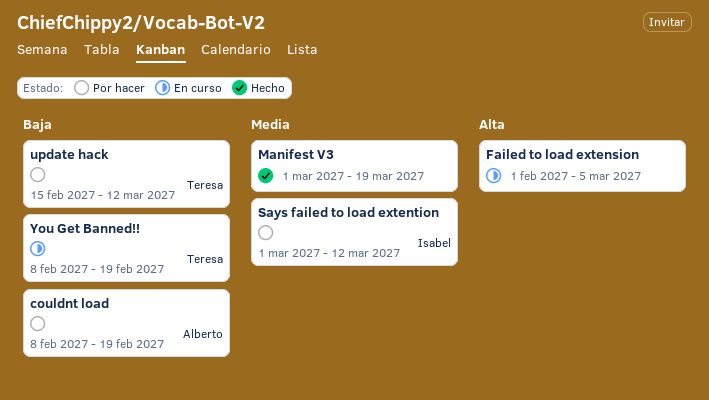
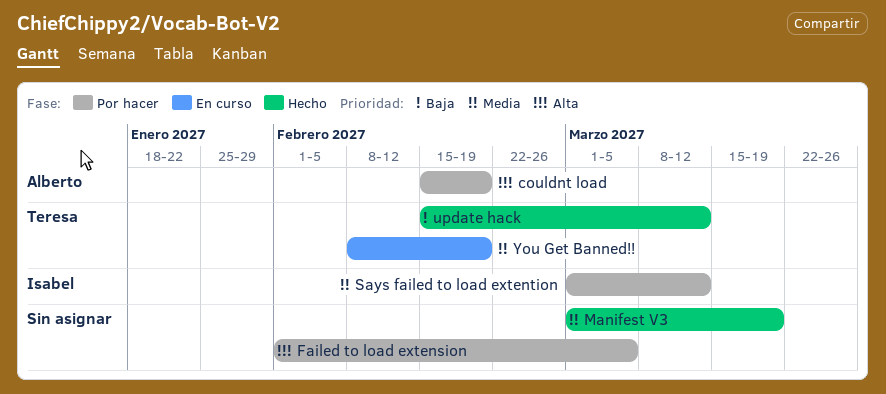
couldnt load, priority: Baja -> Alta
couldnt load, start: Feb 8 -> Feb 15
Failed to load extension, status: En curso -> Por hacer
update hack, status: Por hacer -> Hecho
You Get Banned!!, priority: Baja -> Media

